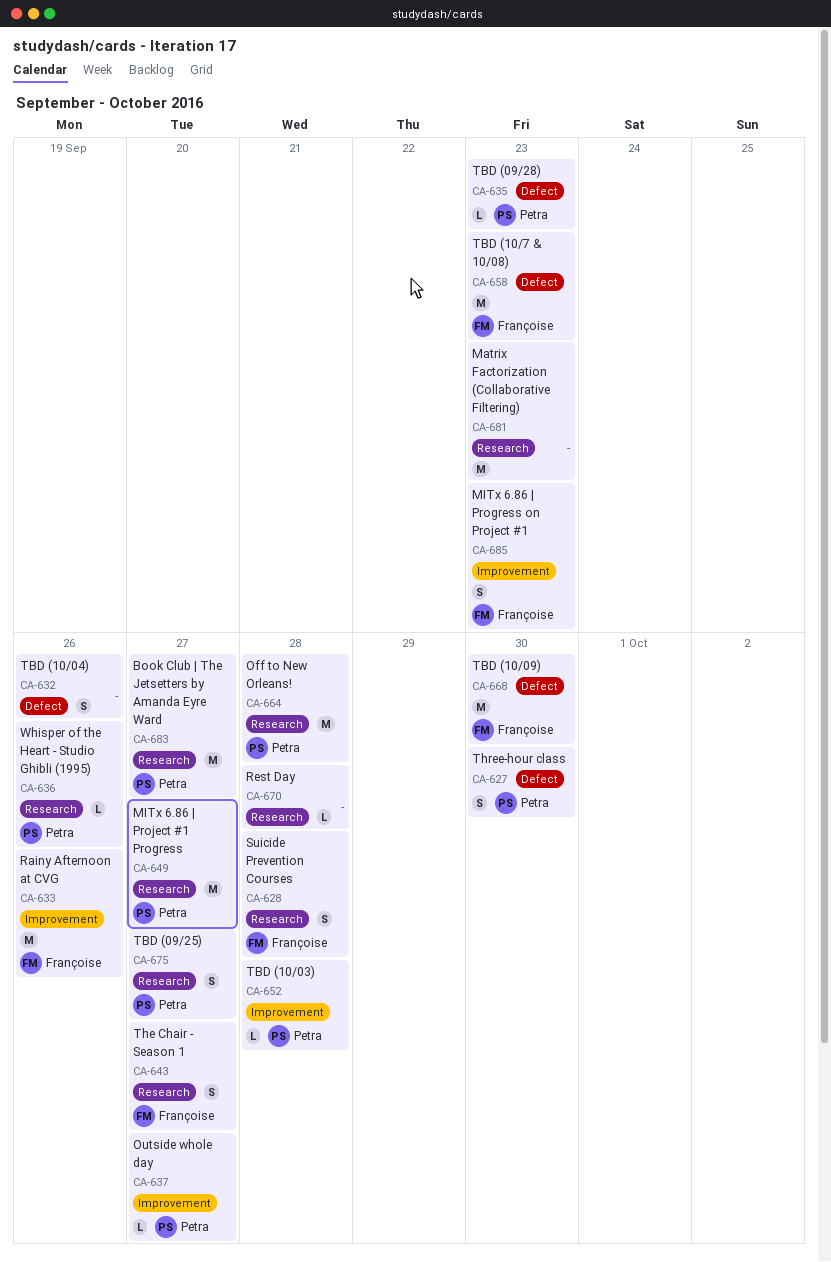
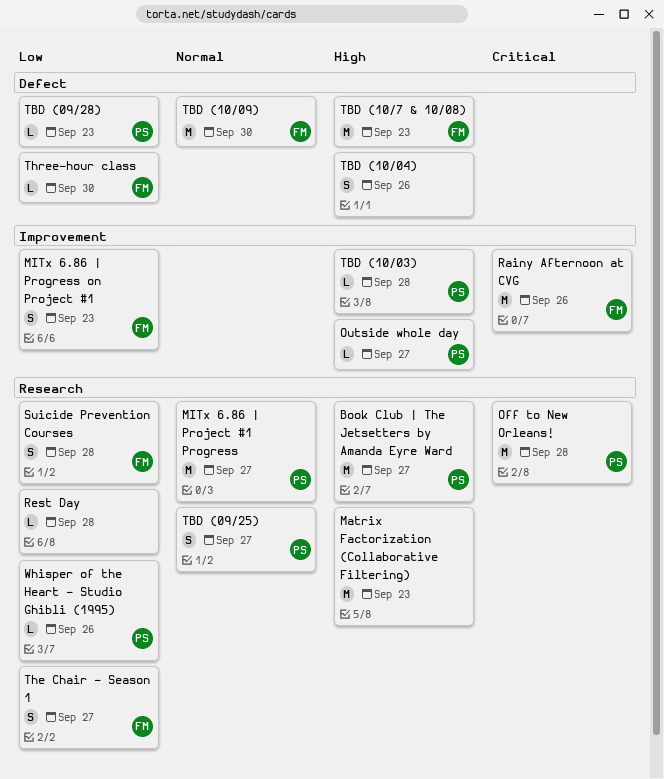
Three-hour class, owner: Petra -> Françoise
Three-hour class, estimate: S -> L

